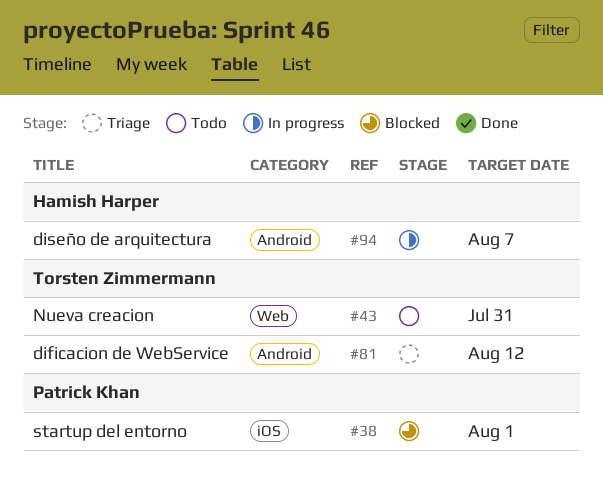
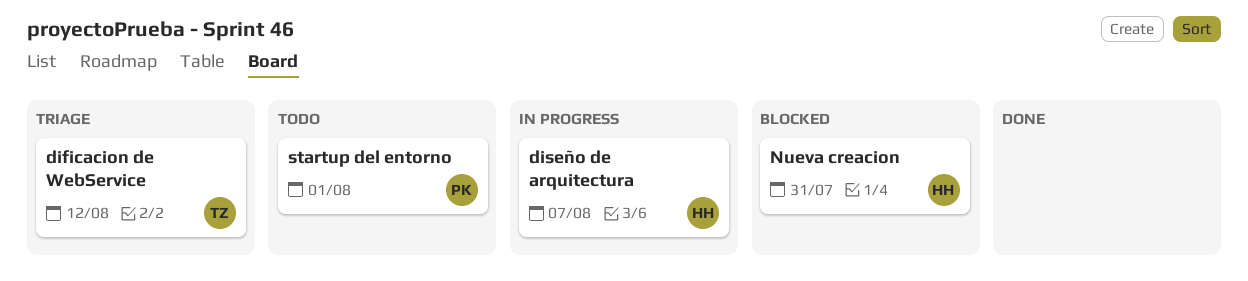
Nueva creacion, status: Todo -> Blocked
Nueva creacion, owner: Torsten Zimmermann -> Hamish Harper
startup del entorno, status: Blocked -> Todo

